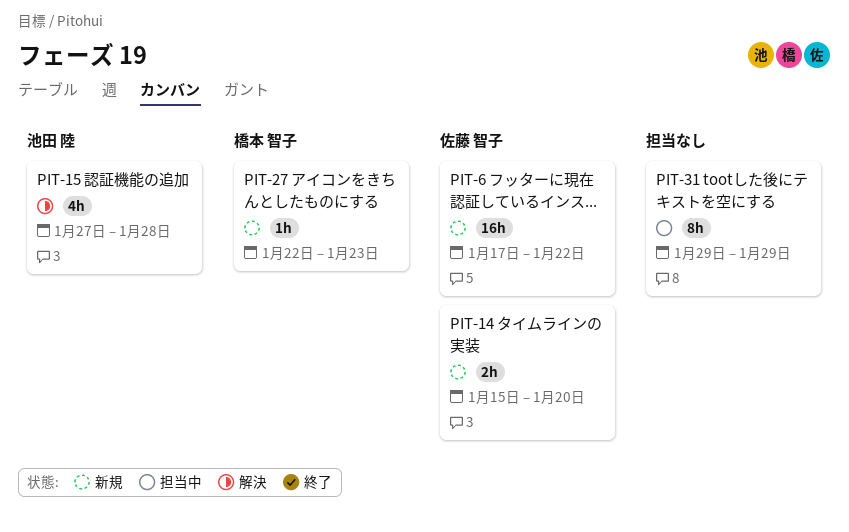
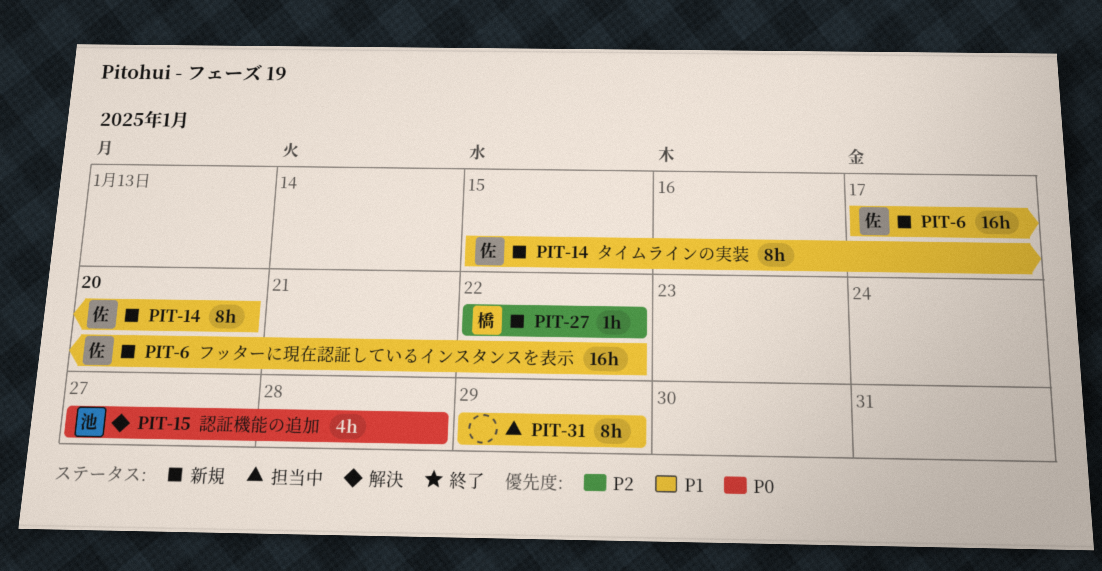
PIT-14, estimate: 2h -> 8h
PIT-27, due: Jan 23 -> Jan 22

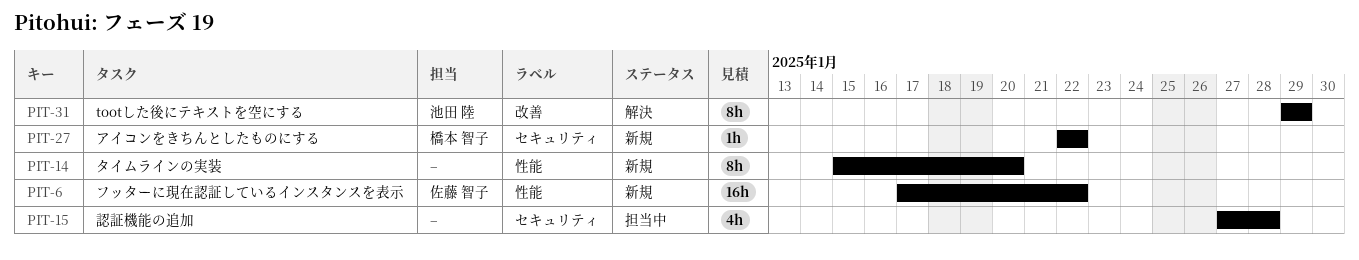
PIT-14, owner: 佐藤 智子 -> none
PIT-15, status: 解決 -> 担当中
PIT-15, owner: 池田 陸 -> none
PIT-31, status: 担当中 -> 解決
PIT-31, owner: none -> 池田 陸

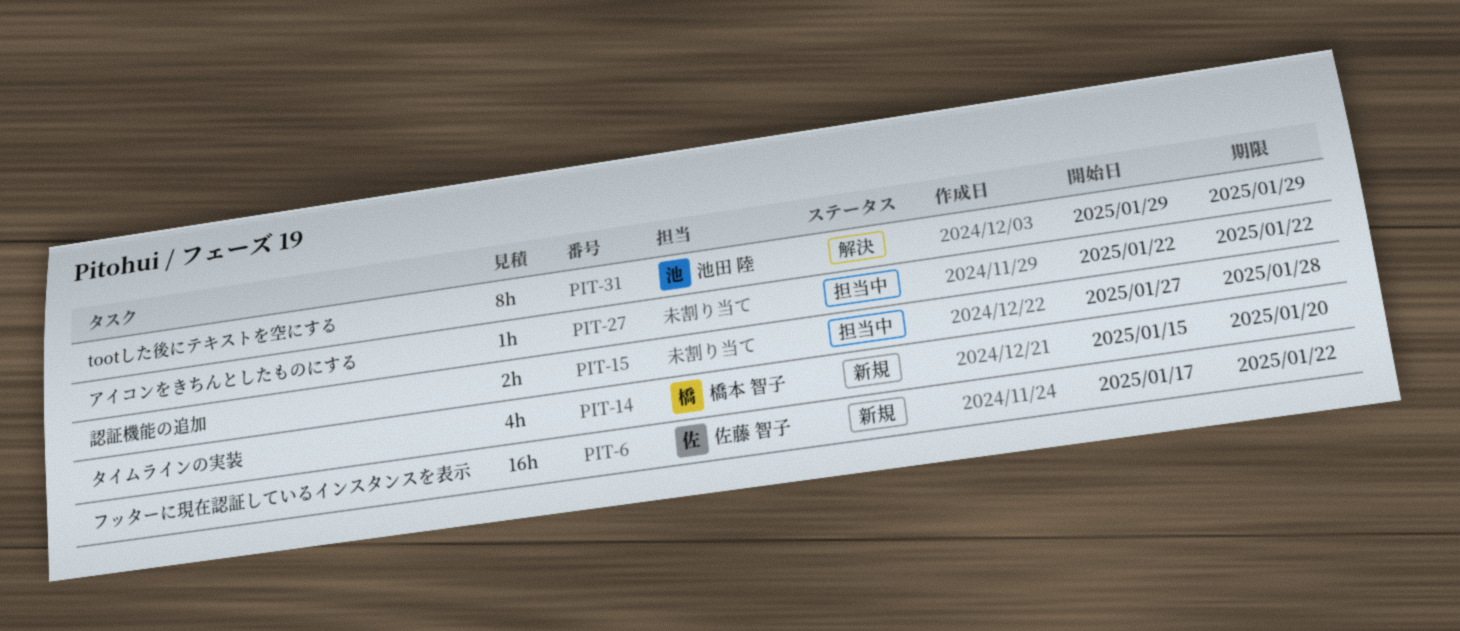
PIT-14, owner: none -> 橋本 智子
PIT-14, estimate: 8h -> 4h
PIT-15, estimate: 4h -> 2h
PIT-27, status: 新規 -> 担当中
PIT-27, owner: 橋本 智子 -> none

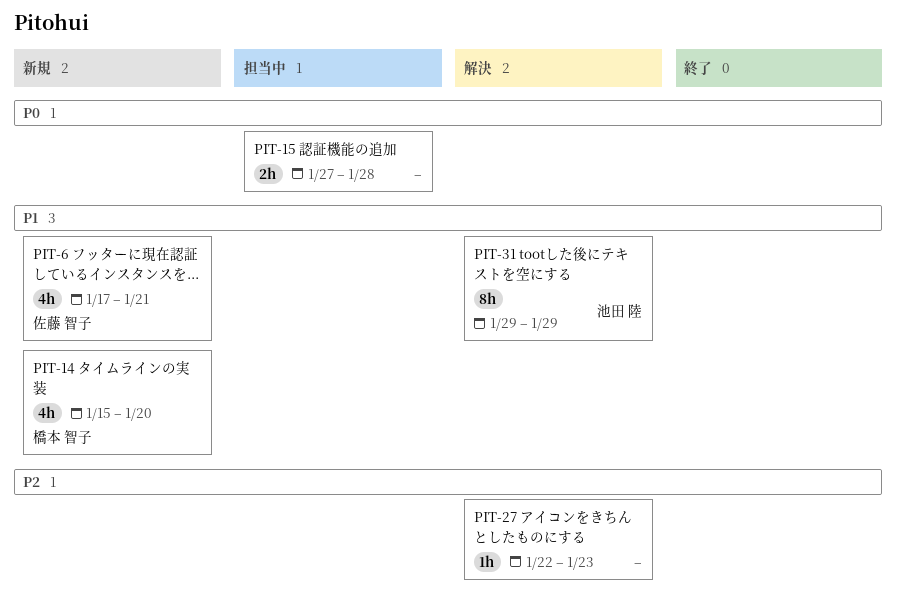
PIT-6, estimate: 16h -> 4h
PIT-6, due: Jan 22 -> Jan 21
PIT-27, status: 担当中 -> 解決
PIT-27, due: Jan 22 -> Jan 23

